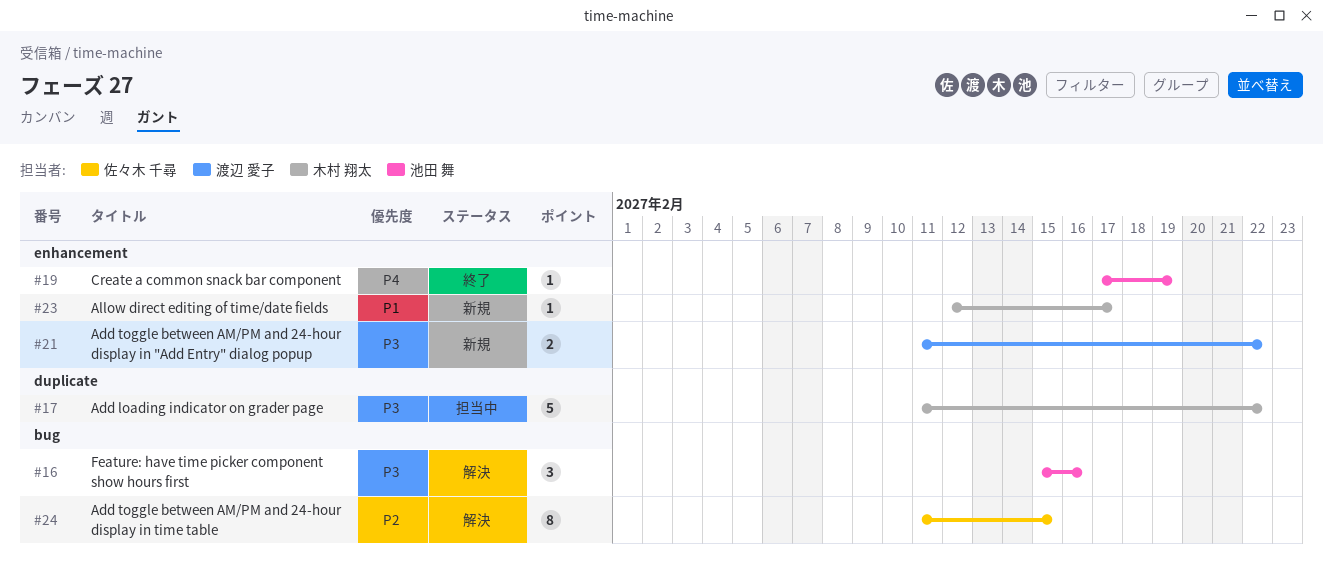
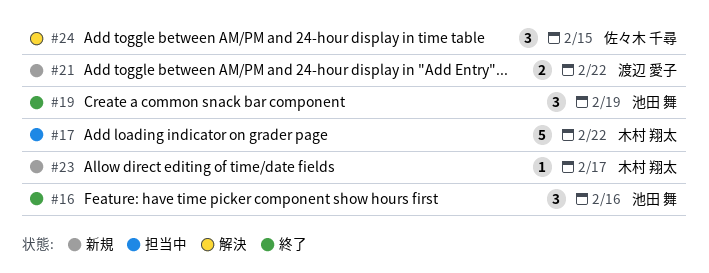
#16, status: 解決 -> 終了
#19, estimate: 1 -> 3
#24, estimate: 8 -> 3

